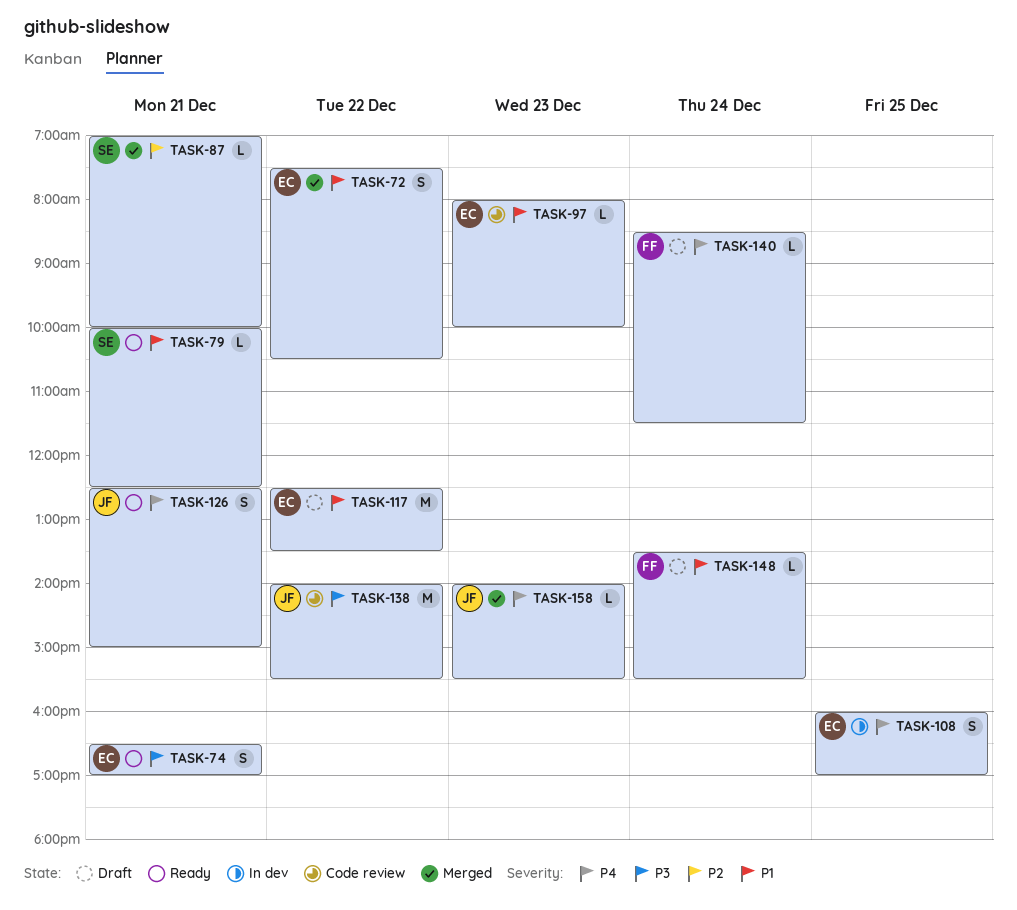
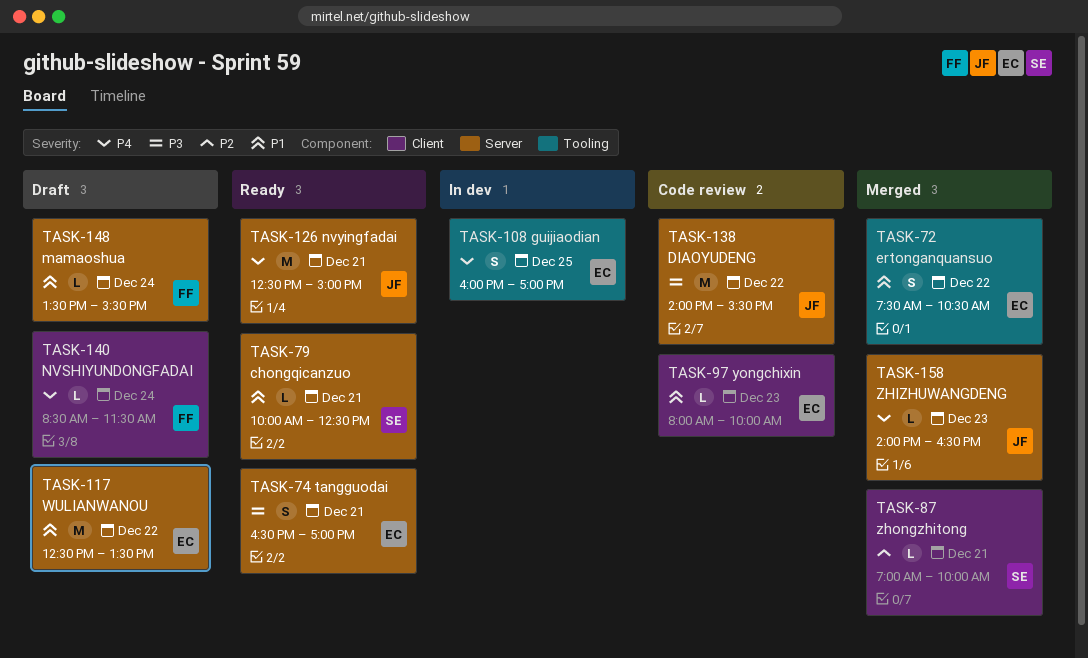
TASK-126, estimate: S -> M
TASK-158, ends: 15:30 -> 16:30

